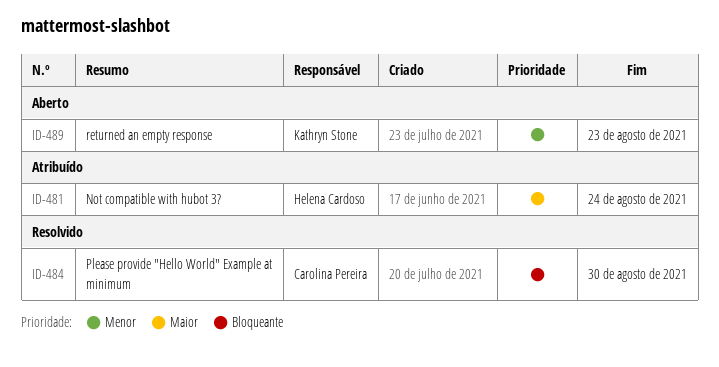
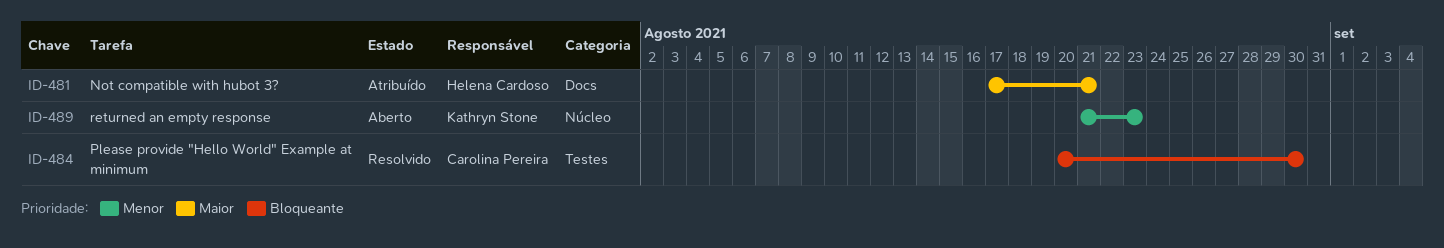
ID-481, due: Aug 24 -> Aug 21

